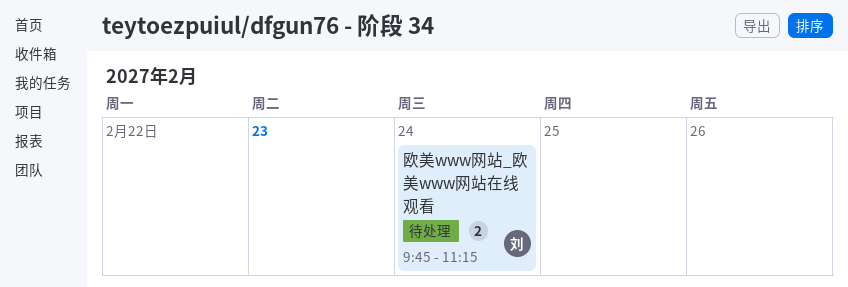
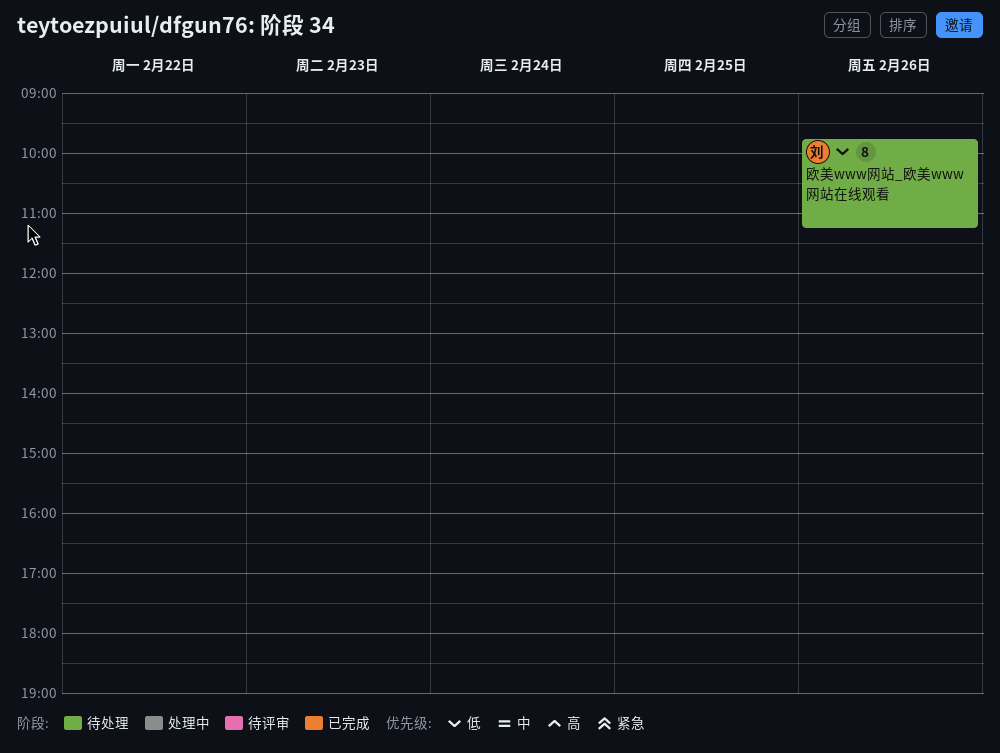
欧美www网站_欧美www网站在线观看, estimate: 2 -> 8
欧美www网站_欧美www网站在线观看, day: Feb 24 -> Feb 26

